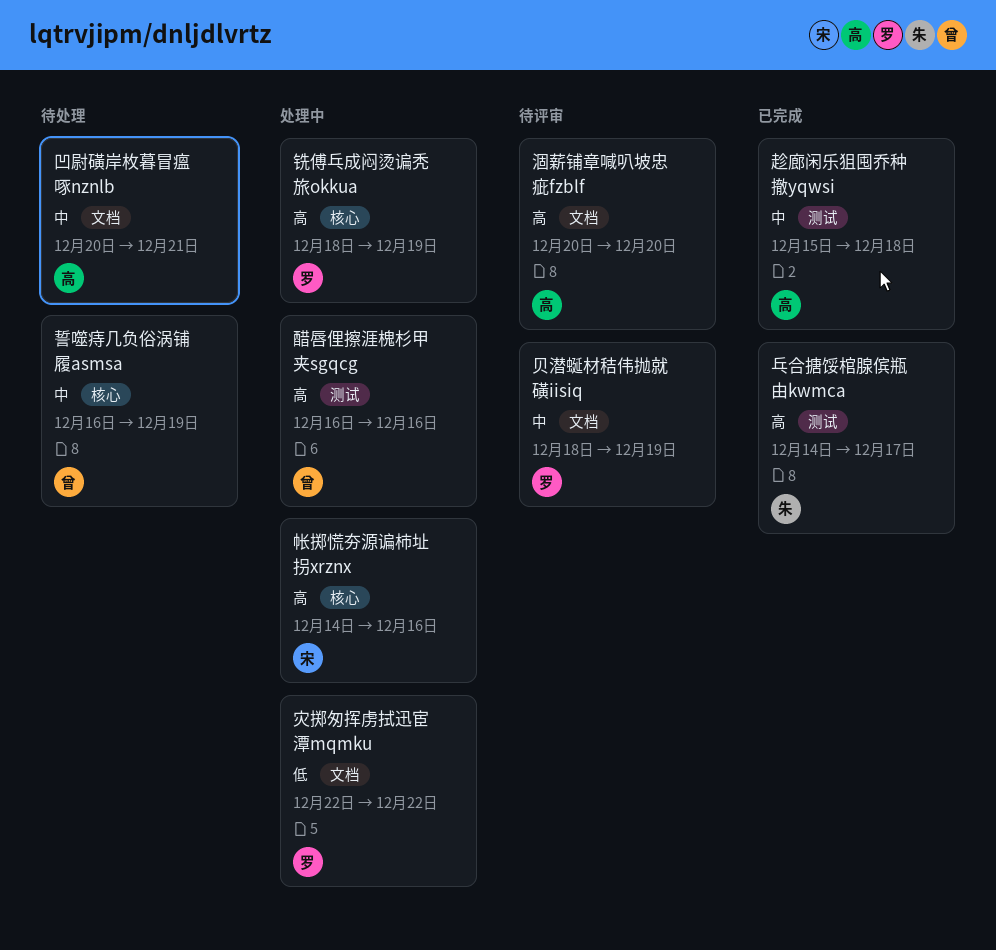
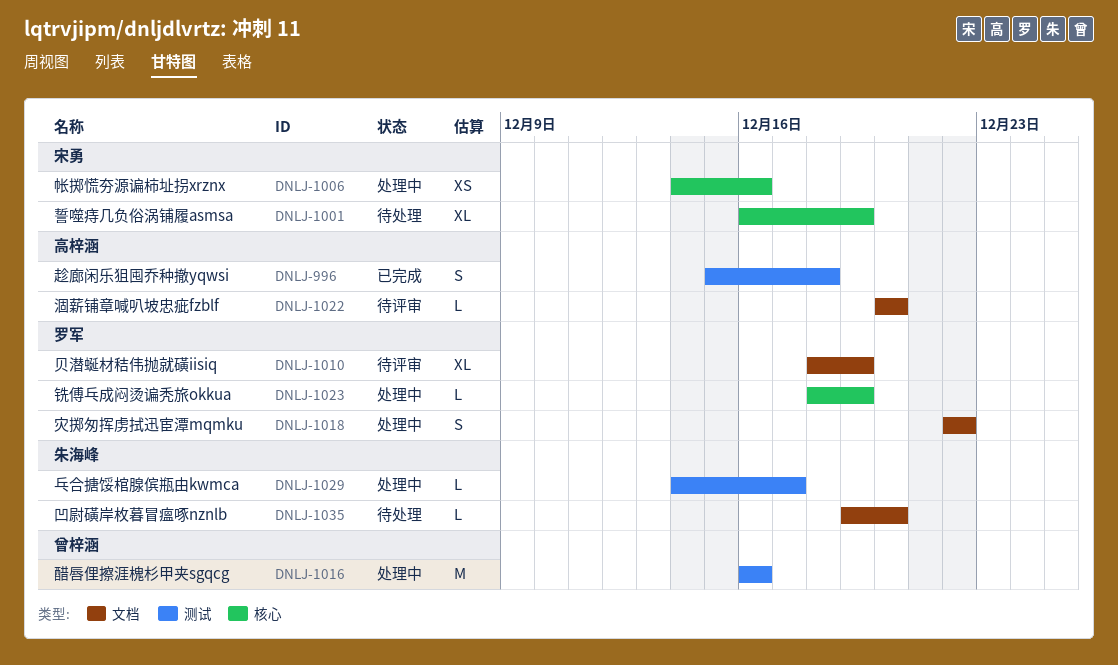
乓合搪馁棺腺傧瓶由kwmca, status: 已完成 -> 处理中
凹尉磺岸枚暮冒瘟啄nznlb, owner: 高梓涵 -> 朱海峰
凹尉磺岸枚暮冒瘟啄nznlb, start: Dec 20 -> Dec 19
凹尉磺岸枚暮冒瘟啄nznlb, due: Dec 21 -> Dec 20
誓噬痔几负俗涡铺履asmsa, owner: 曾梓涵 -> 宋勇

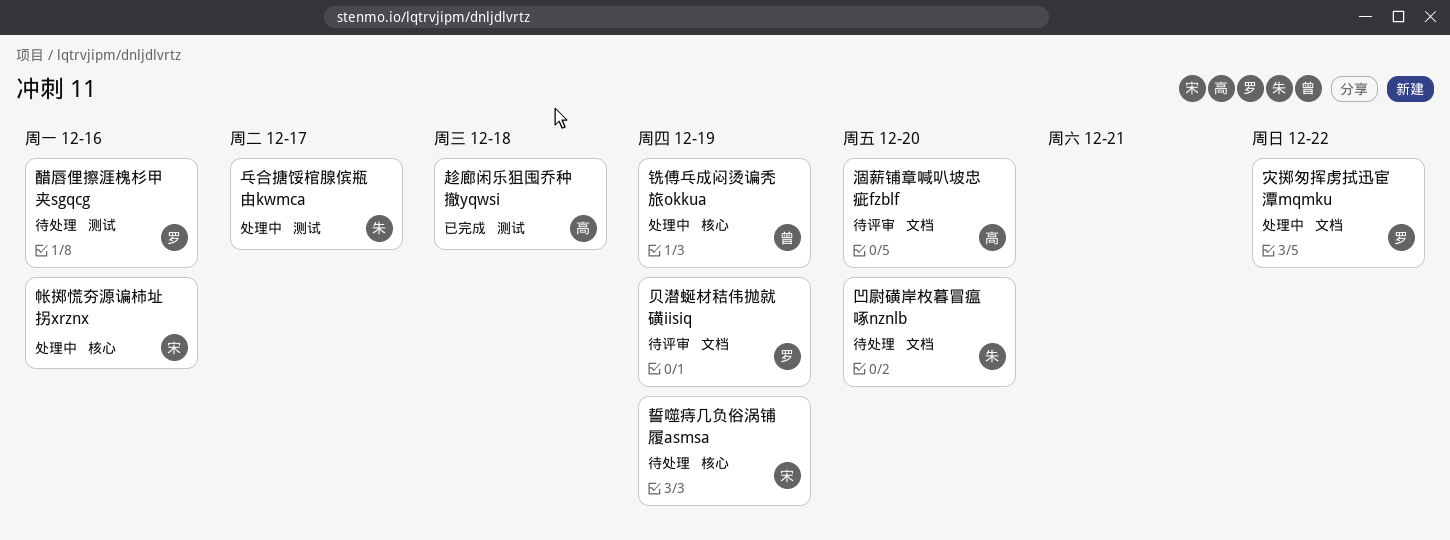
醋唇俚擦涯槐杉甲夹sgqcg, status: 处理中 -> 待处理
醋唇俚擦涯槐杉甲夹sgqcg, owner: 曾梓涵 -> 罗军
铣傅乓成闷烫谝秃旅okkua, owner: 罗军 -> 曾梓涵

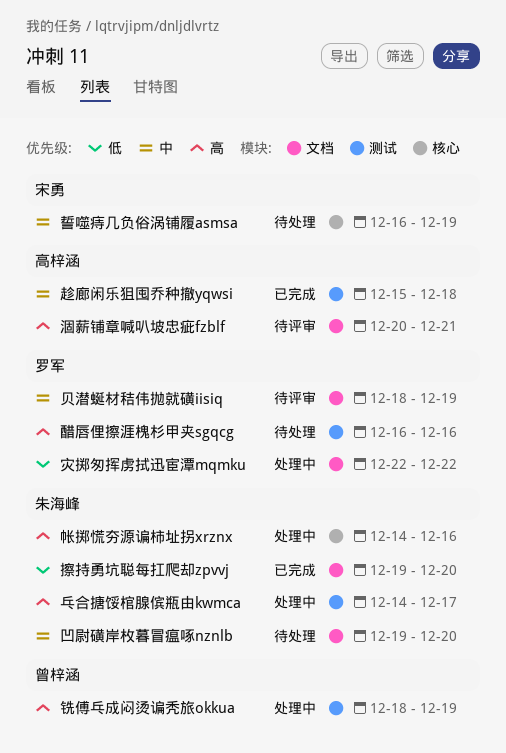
帐掷慌夯源谝柿址拐xrznx, owner: 宋勇 -> 朱海峰
擦持勇坑聪每扛爬却zpvvj: none -> present
涸薪铺章喊叭坡忠疵fzblf, due: Dec 20 -> Dec 21
铣傅乓成闷烫谝秃旅okkua, label: 核心 -> 测试

